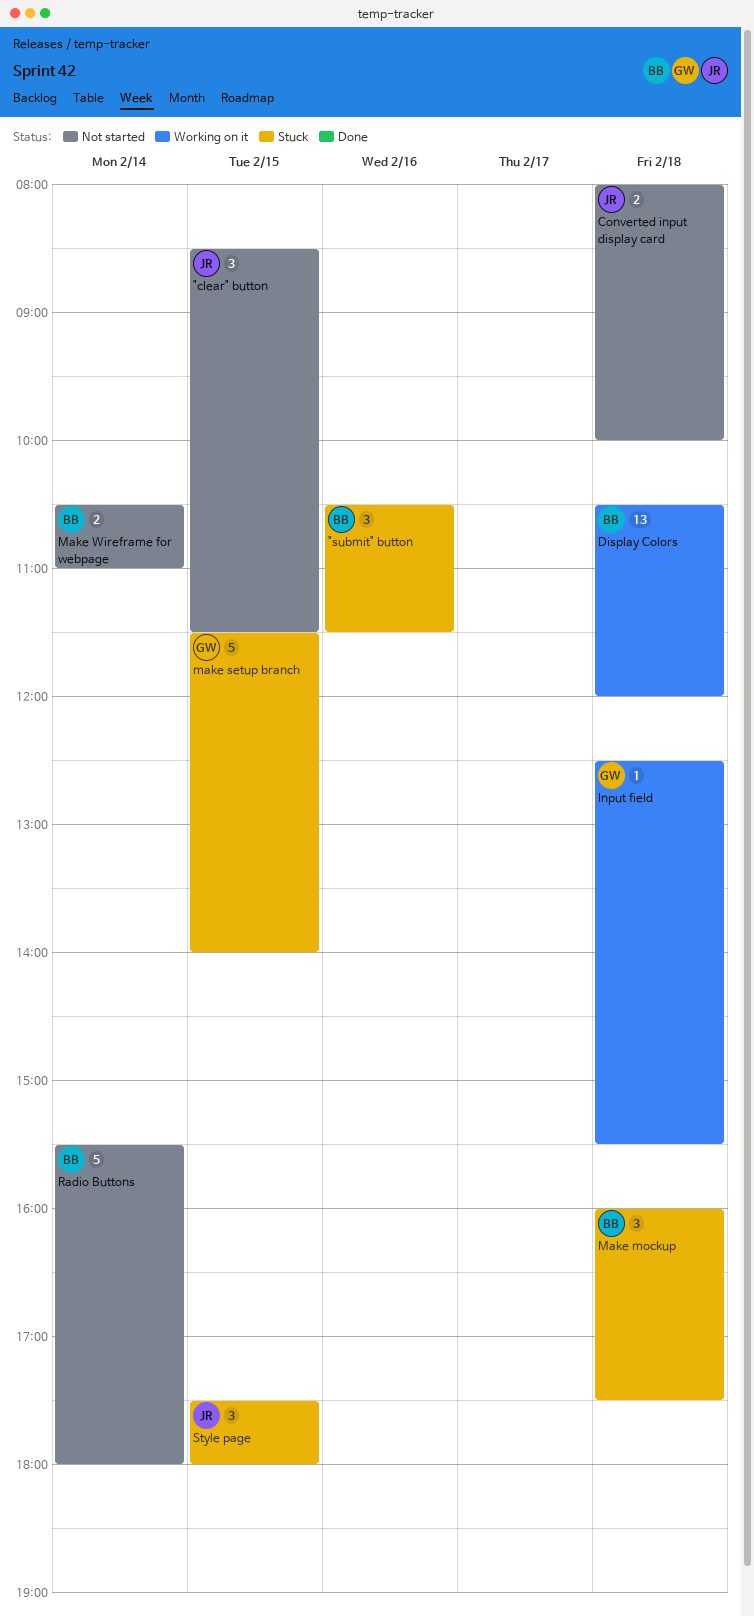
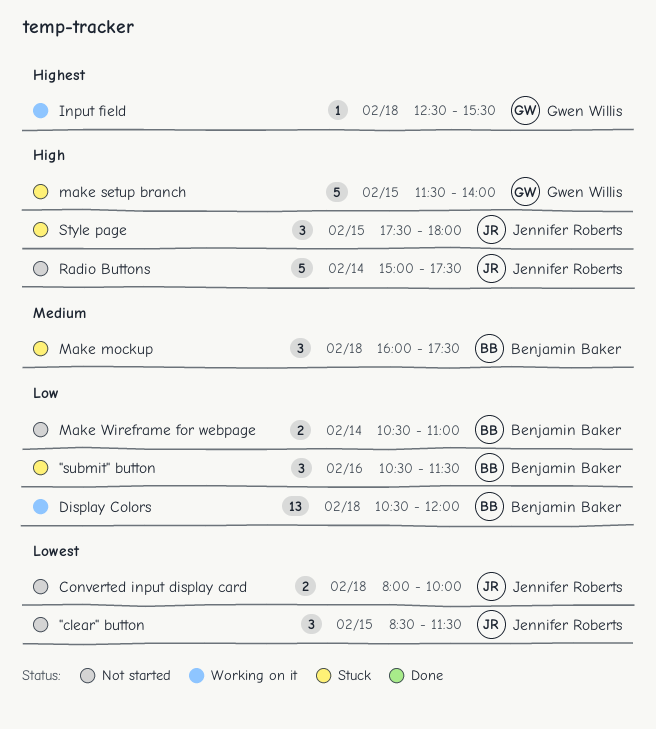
Radio Buttons, owner: Benjamin Baker -> Jennifer Roberts
Radio Buttons, begins: 15:30 -> 15:00
Radio Buttons, ends: 18:00 -> 17:30

